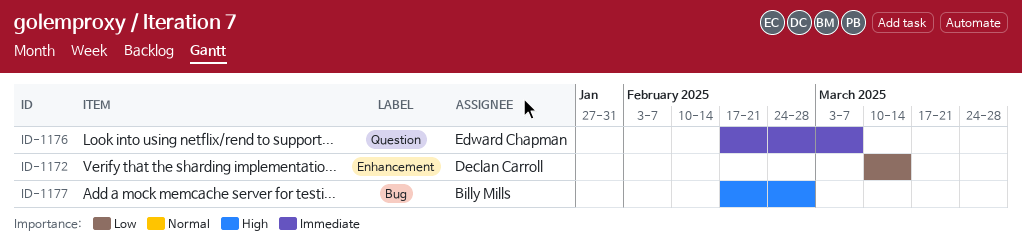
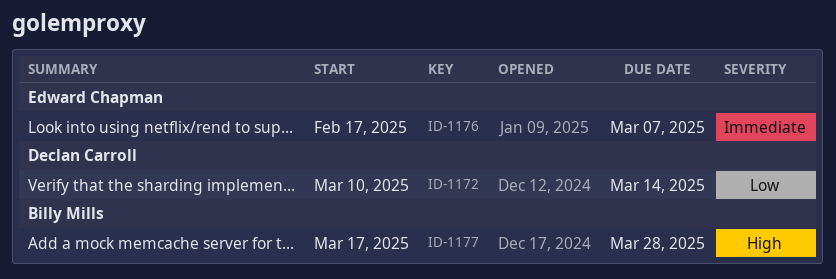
ID-1177, start: Feb 17 -> Mar 17
ID-1177, due: Feb 28 -> Mar 28

